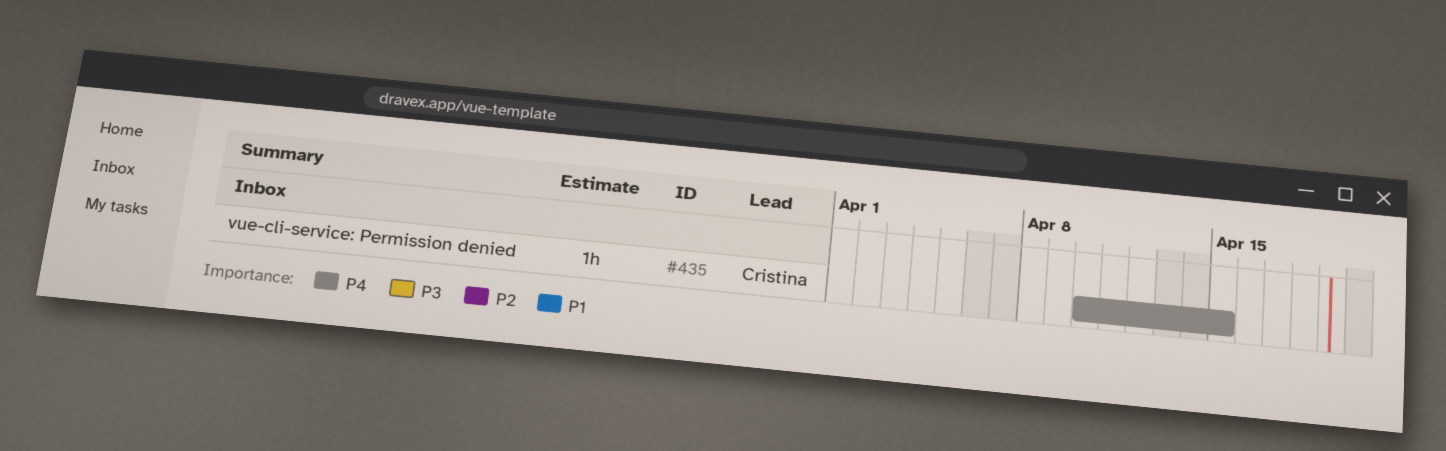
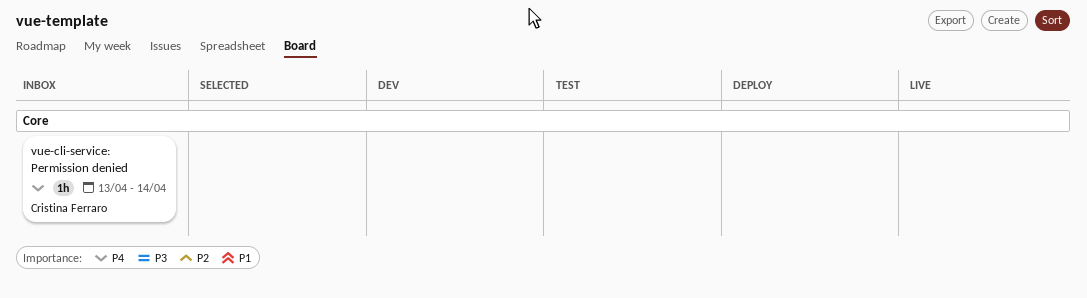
vue-cli-service: Permission denied, start: Apr 10 -> Apr 13
vue-cli-service: Permission denied, due: Apr 15 -> Apr 14

